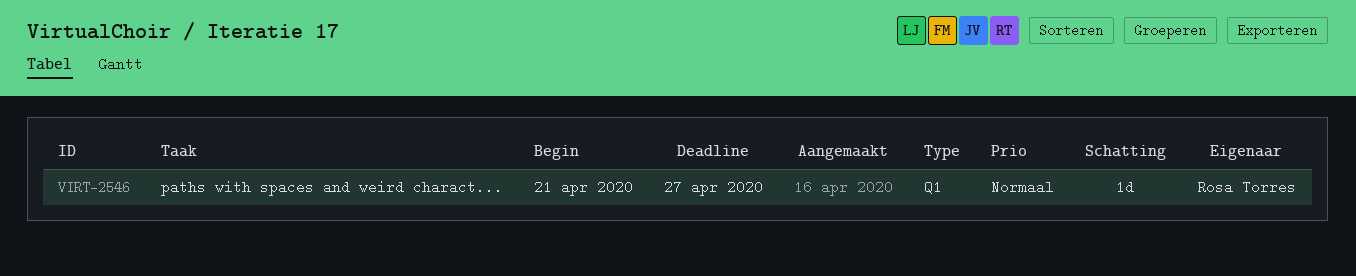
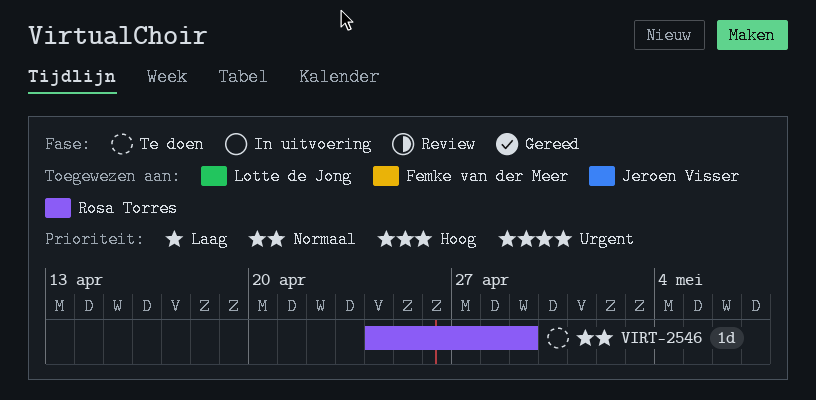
VIRT-2546, start: Apr 21 -> Apr 24
VIRT-2546, due: Apr 27 -> Apr 29

